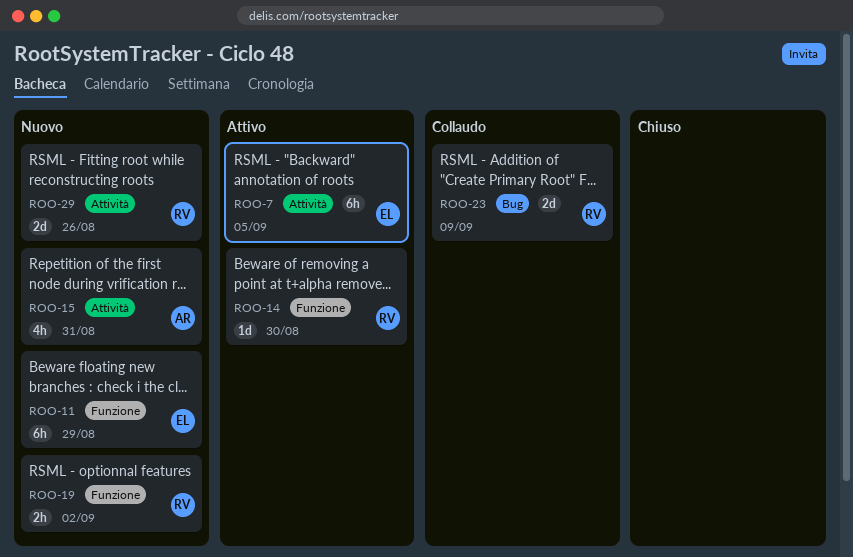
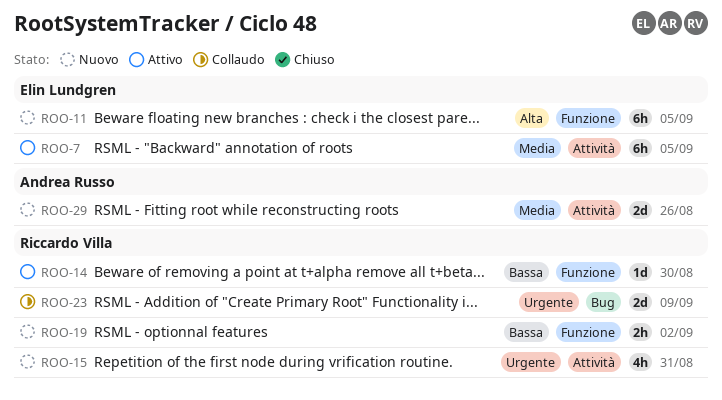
ROO-11, due: Aug 29 -> Sep 5
ROO-15, owner: Andrea Russo -> Riccardo Villa
ROO-29, owner: Riccardo Villa -> Andrea Russo

